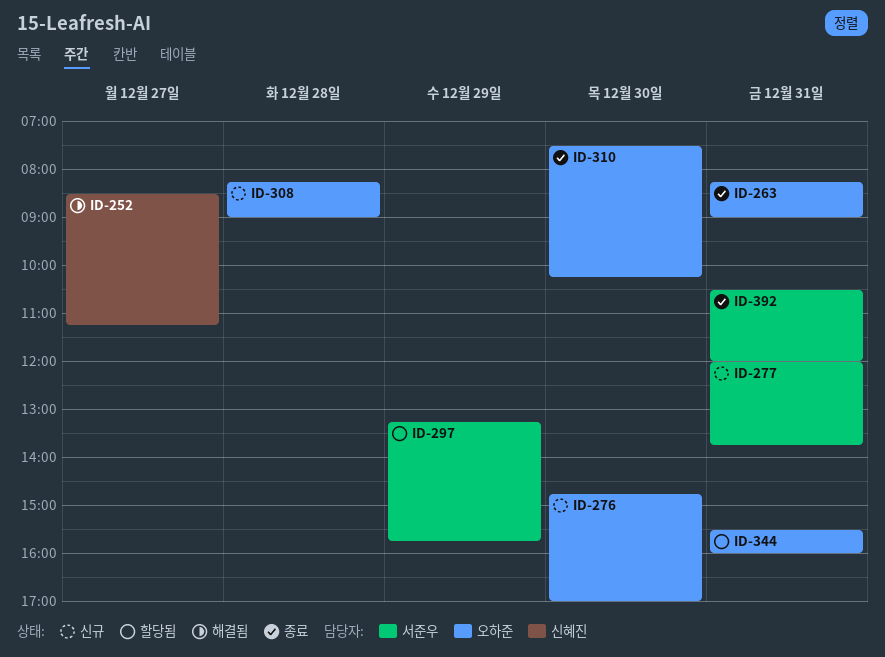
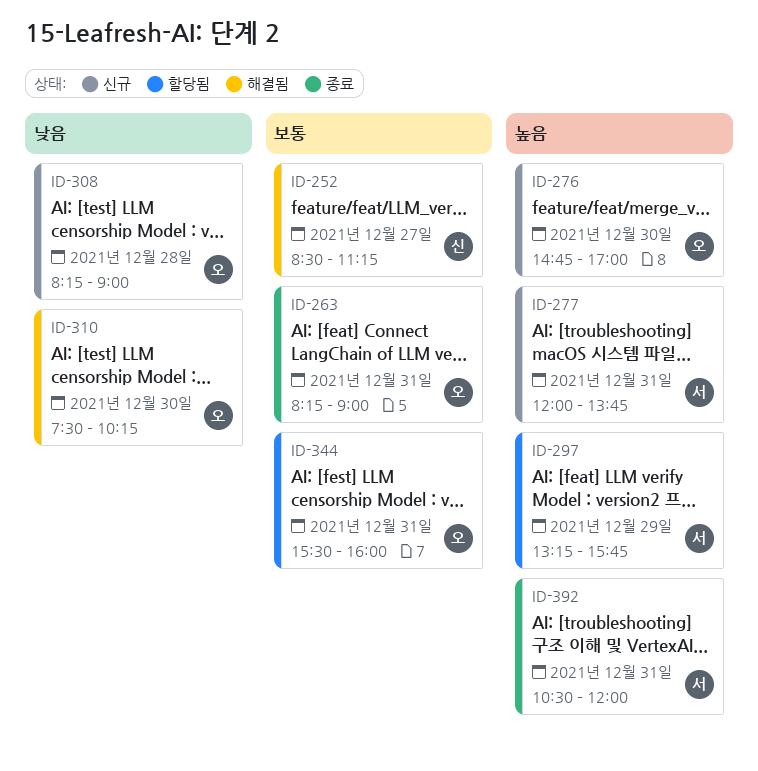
ID-310, status: 종료 -> 해결됨

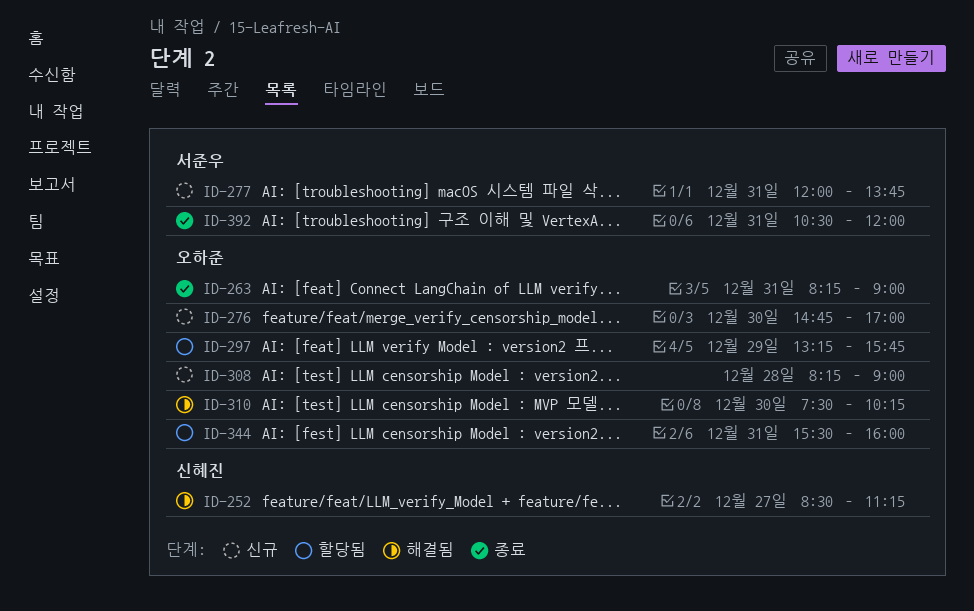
ID-297, owner: 서준우 -> 오하준

